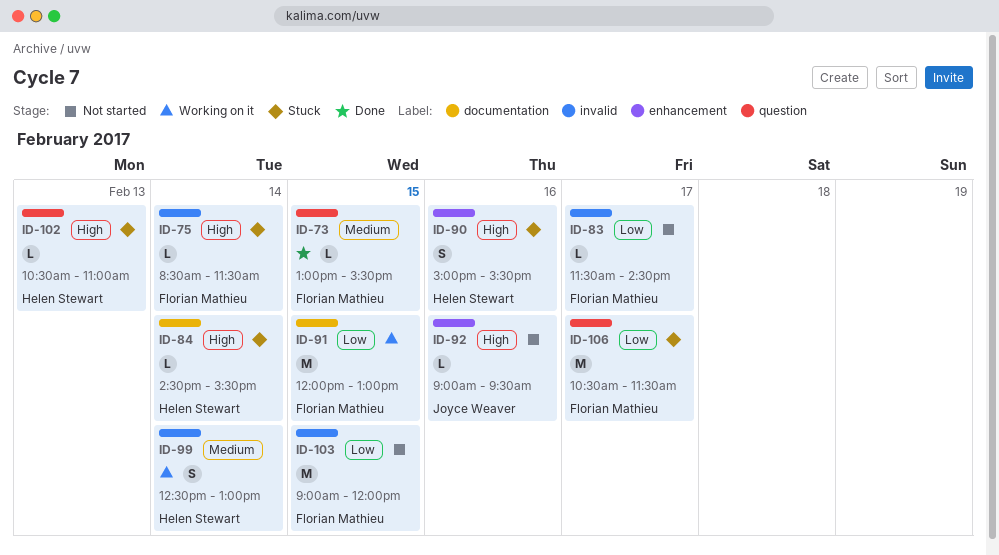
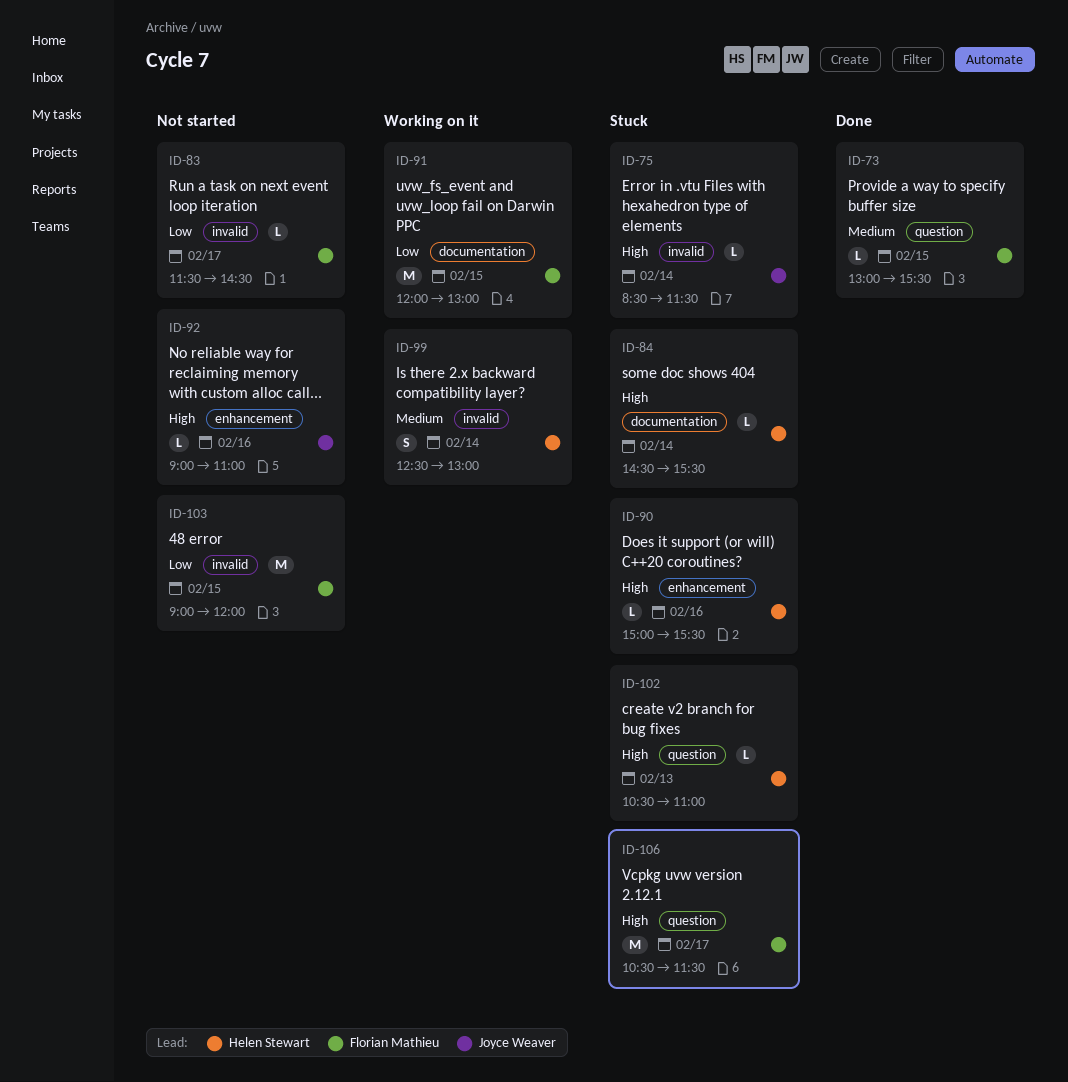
ID-75, owner: Florian Mathieu -> Joyce Weaver
ID-90, estimate: S -> L
ID-92, ends: 09:30 -> 11:00
ID-106, priority: Low -> High

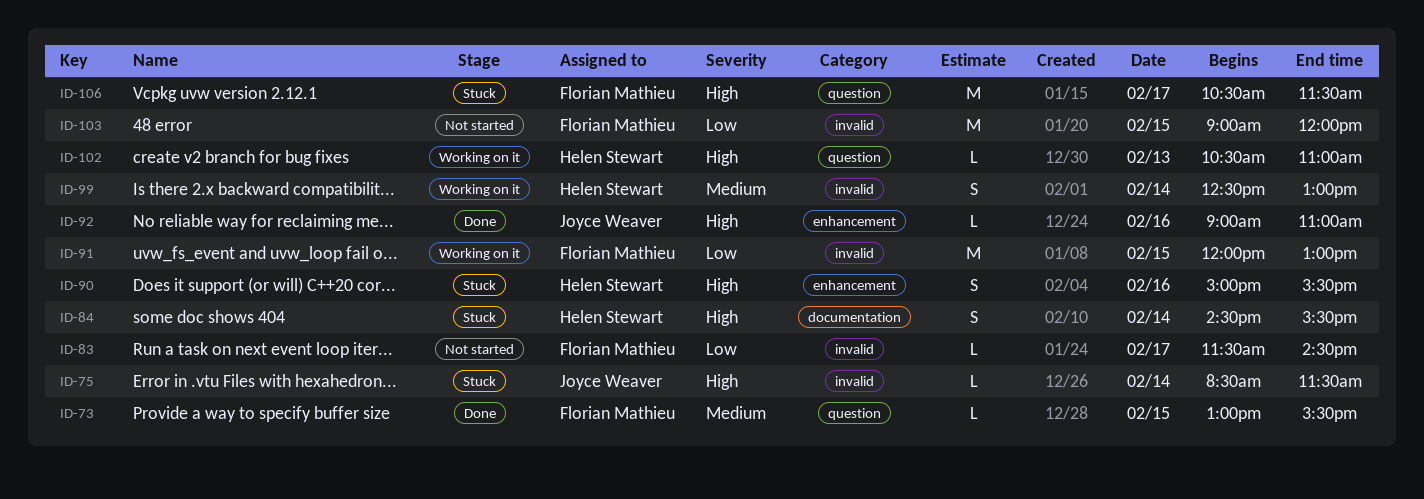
ID-84, estimate: L -> S
ID-90, estimate: L -> S
ID-91, label: documentation -> invalid
ID-92, status: Not started -> Done
ID-102, status: Stuck -> Working on it

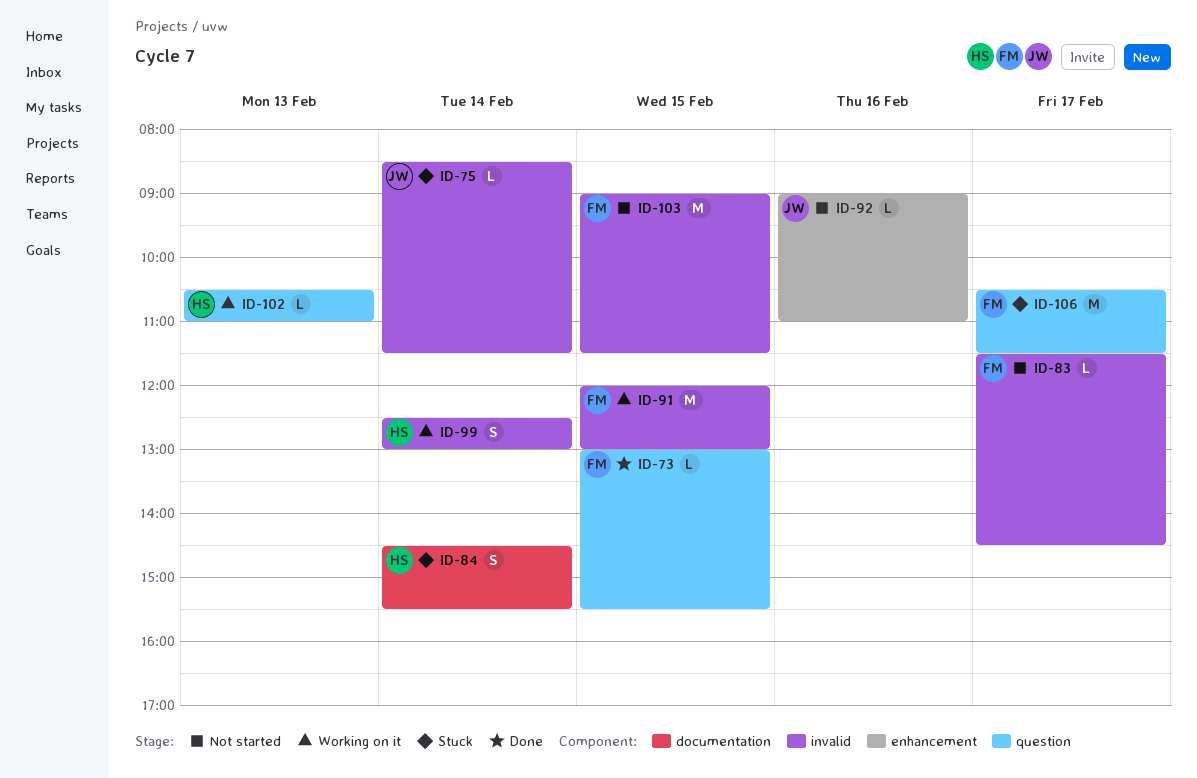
ID-90: present -> none
ID-92, status: Done -> Not started
ID-103, ends: 12:00 -> 11:30

